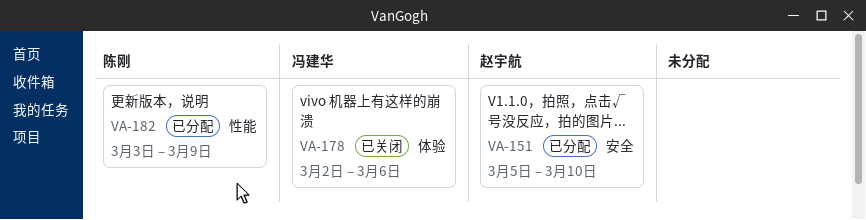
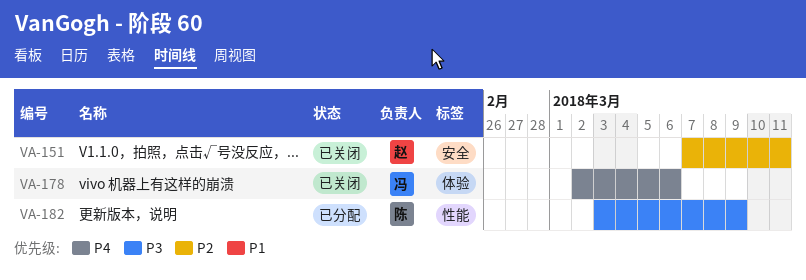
VA-151, status: 已分配 -> 已关闭
VA-151, start: Mar 5 -> Mar 7
VA-151, due: Mar 10 -> Mar 11

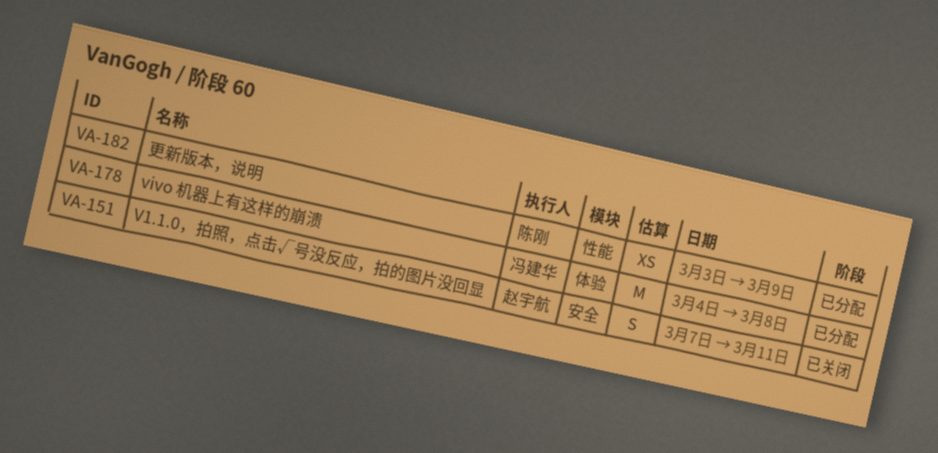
VA-178, status: 已关闭 -> 已分配
VA-178, start: Mar 2 -> Mar 4
VA-178, due: Mar 6 -> Mar 8

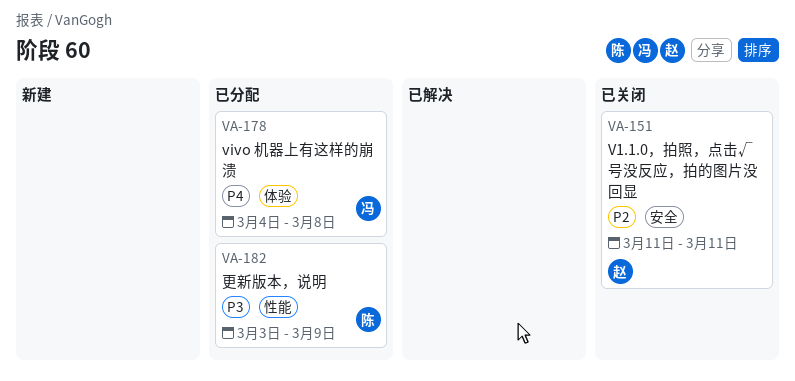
VA-151, start: Mar 7 -> Mar 11

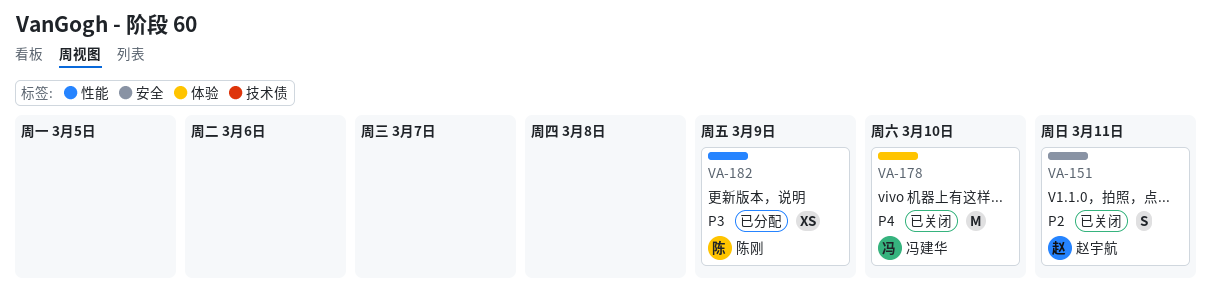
VA-178, status: 已分配 -> 已关闭
VA-178, due: Mar 8 -> Mar 10

